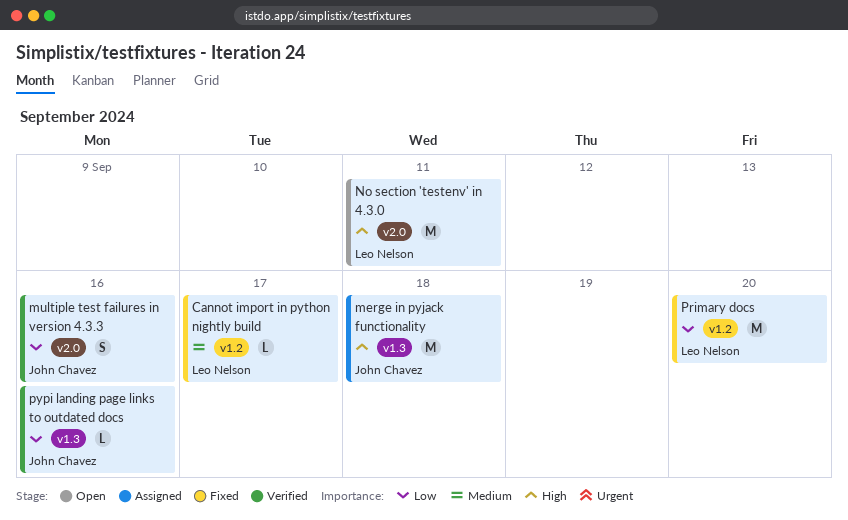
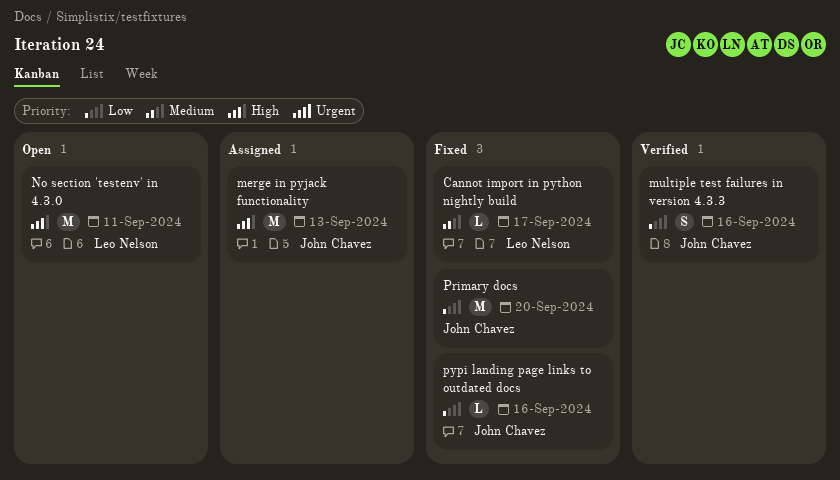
merge in pyjack functionality, due: Sep 18 -> Sep 13
Primary docs, owner: Leo Nelson -> John Chavez
pypi landing page links to outdated docs, status: Verified -> Fixed

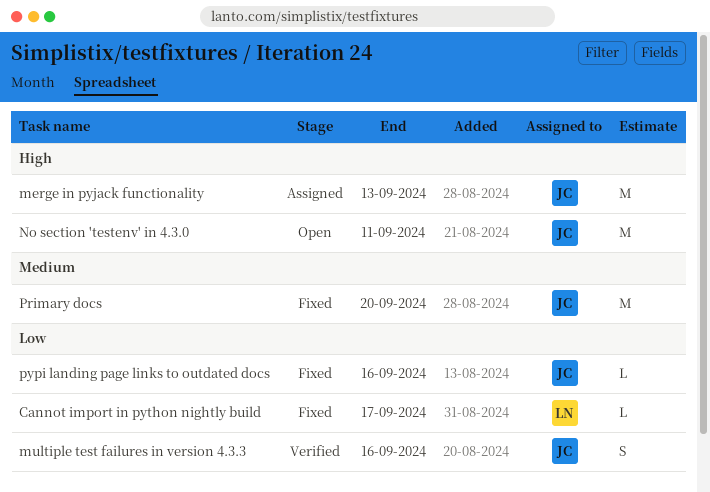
Cannot import in python nightly build, priority: Medium -> Low
No section 'testenv' in 4.3.0, owner: Leo Nelson -> John Chavez
Primary docs, priority: Low -> Medium

